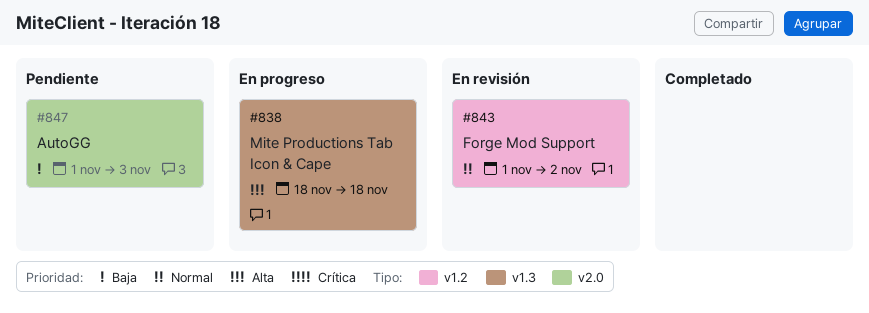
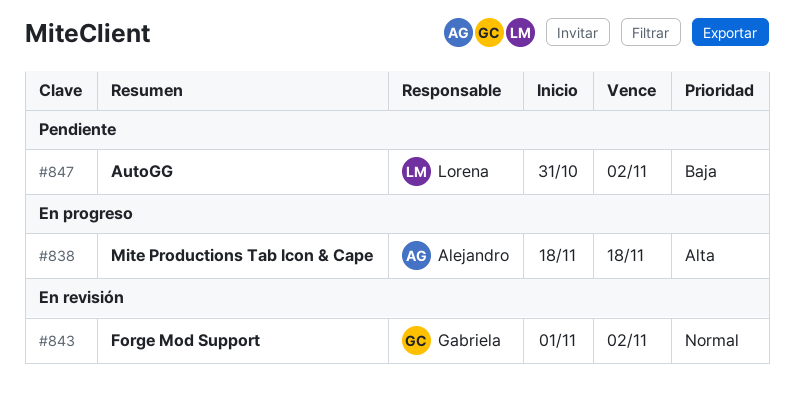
#847, start: Nov 1 -> Oct 31
#847, due: Nov 3 -> Nov 2

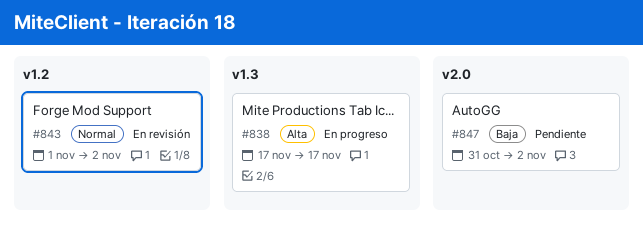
#838, start: Nov 18 -> Nov 17
#838, due: Nov 18 -> Nov 17

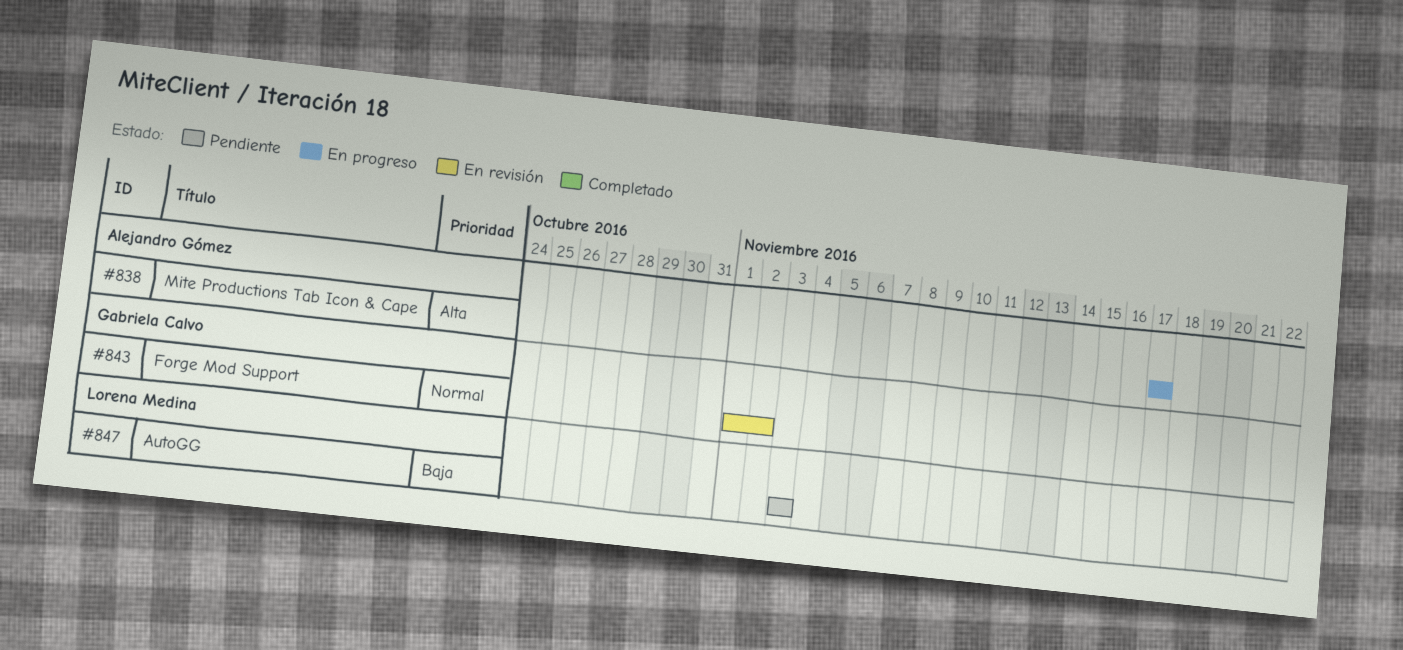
#847, start: Oct 31 -> Nov 3
#847, due: Nov 2 -> Nov 3

